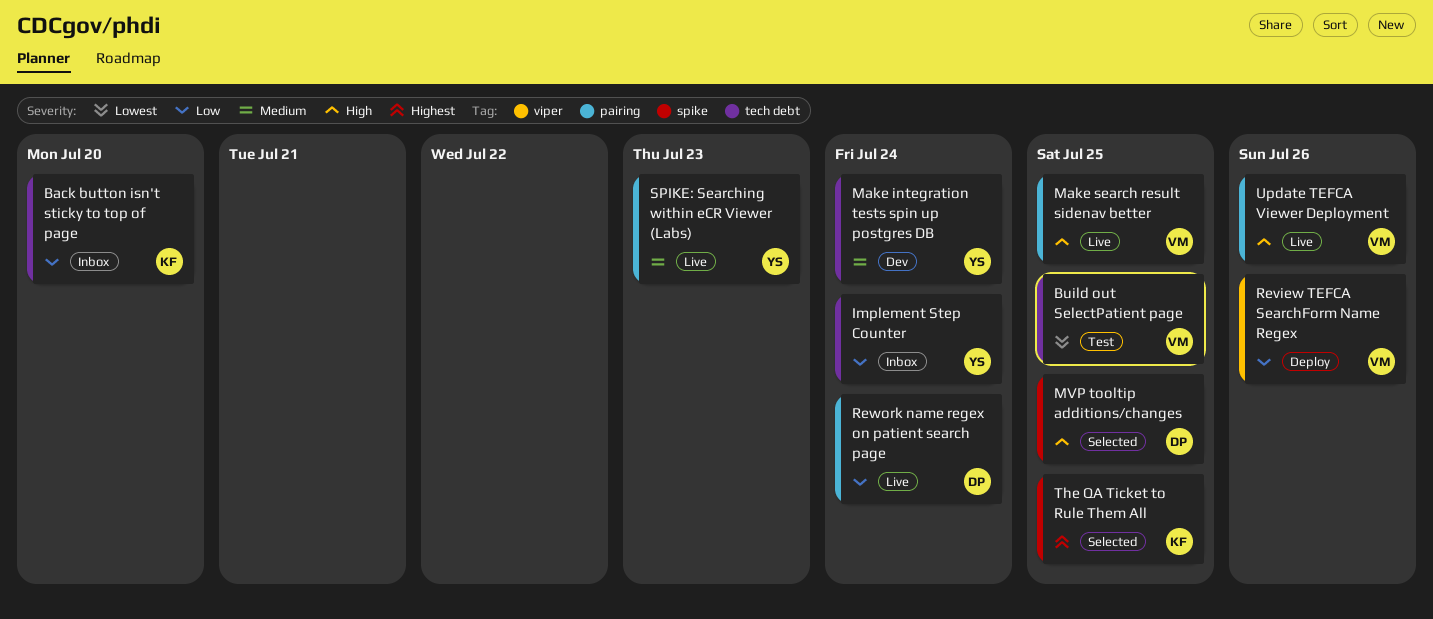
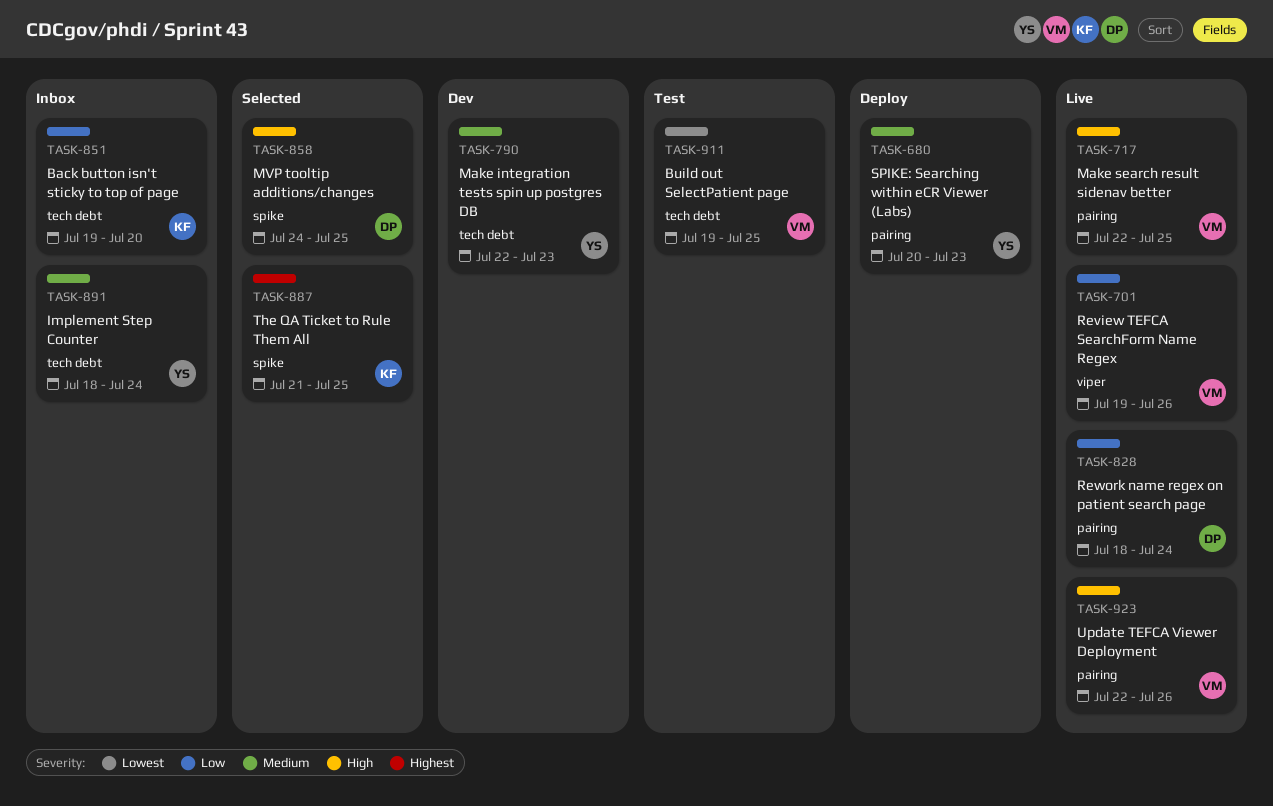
Implement Step Counter, priority: Low -> Medium
Make integration tests spin up postgres DB, due: Jul 24 -> Jul 23
Review TEFCA SearchForm Name Regex, status: Deploy -> Live
SPIKE: Searching within eCR Viewer (Labs), status: Live -> Deploy

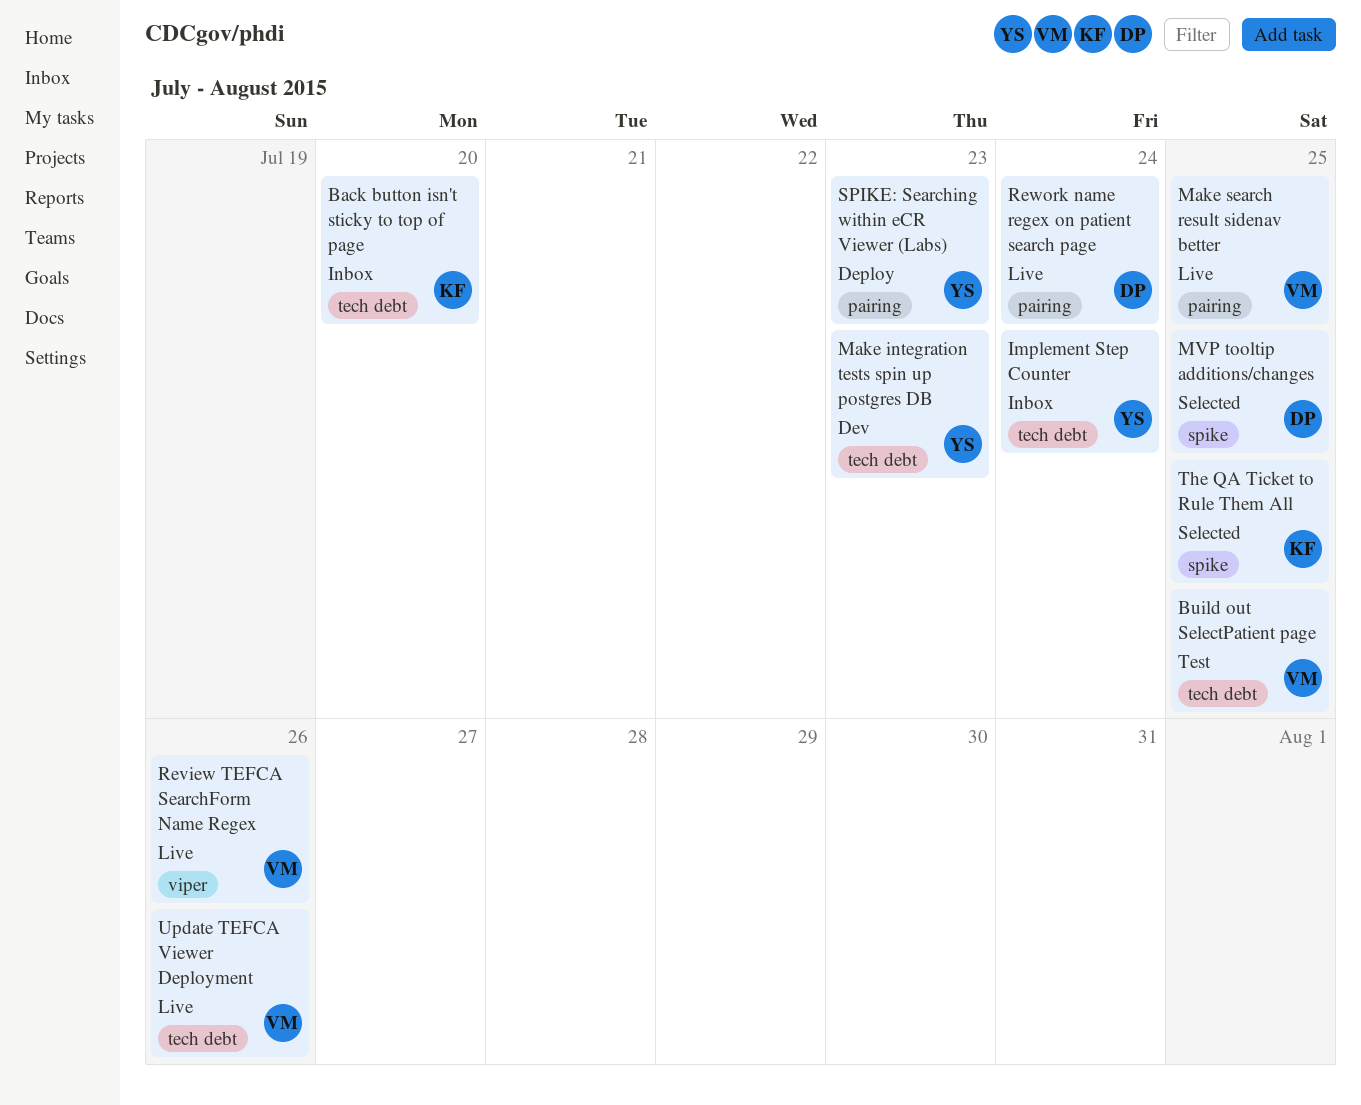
Update TEFCA Viewer Deployment, label: pairing -> tech debt

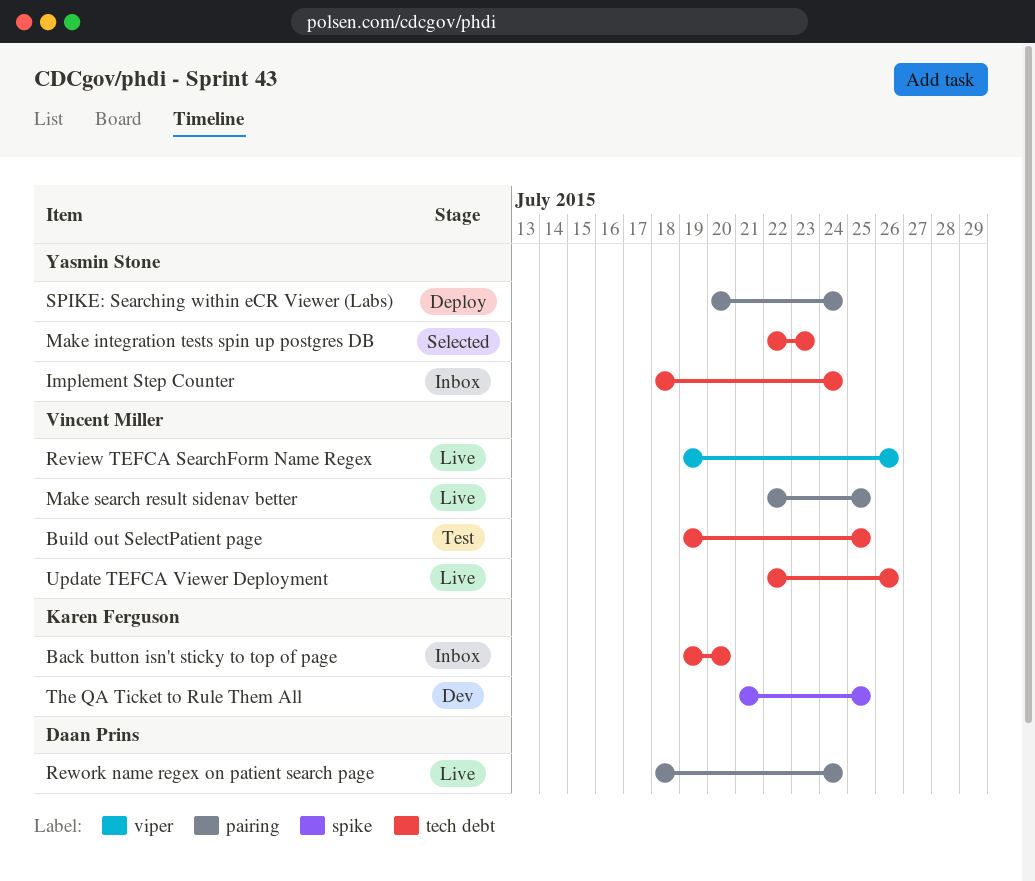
Make integration tests spin up postgres DB, status: Dev -> Selected
MVP tooltip additions/changes: present -> none
SPIKE: Searching within eCR Viewer (Labs), due: Jul 23 -> Jul 24
The QA Ticket to Rule Them All, status: Selected -> Dev

